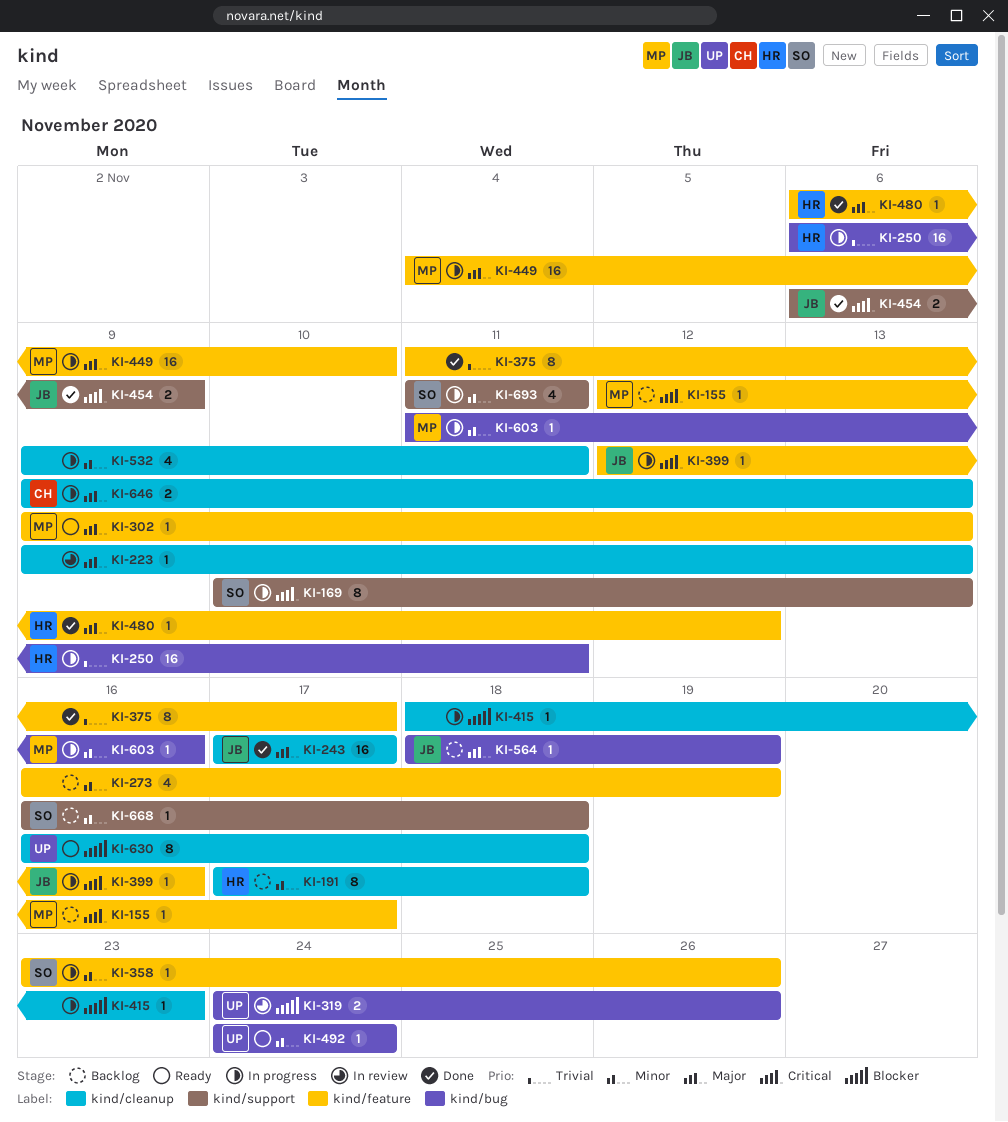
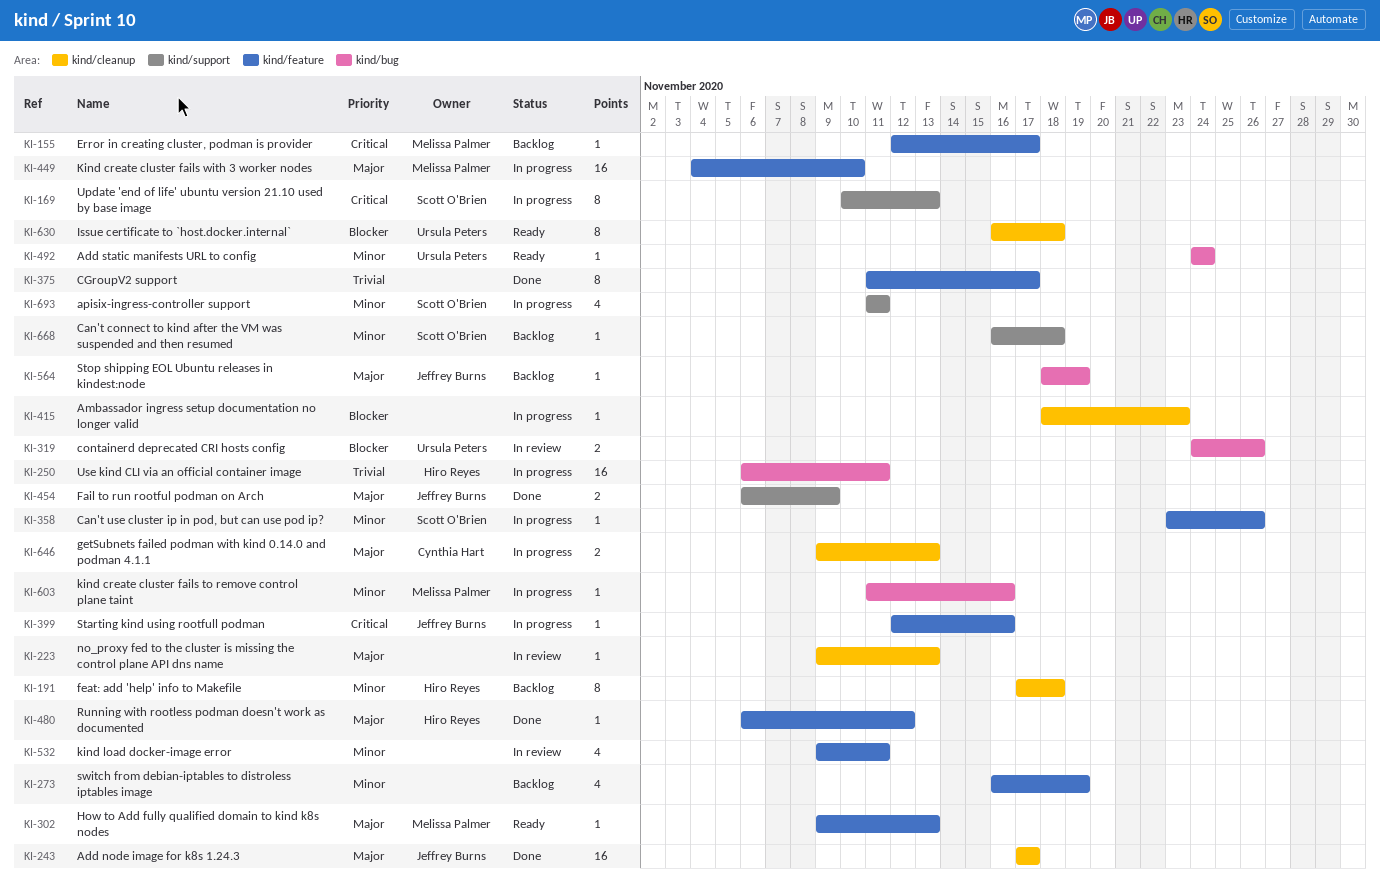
KI-454, priority: Critical -> Major
KI-532, status: In progress -> In review
KI-532, label: kind/cleanup -> kind/feature

